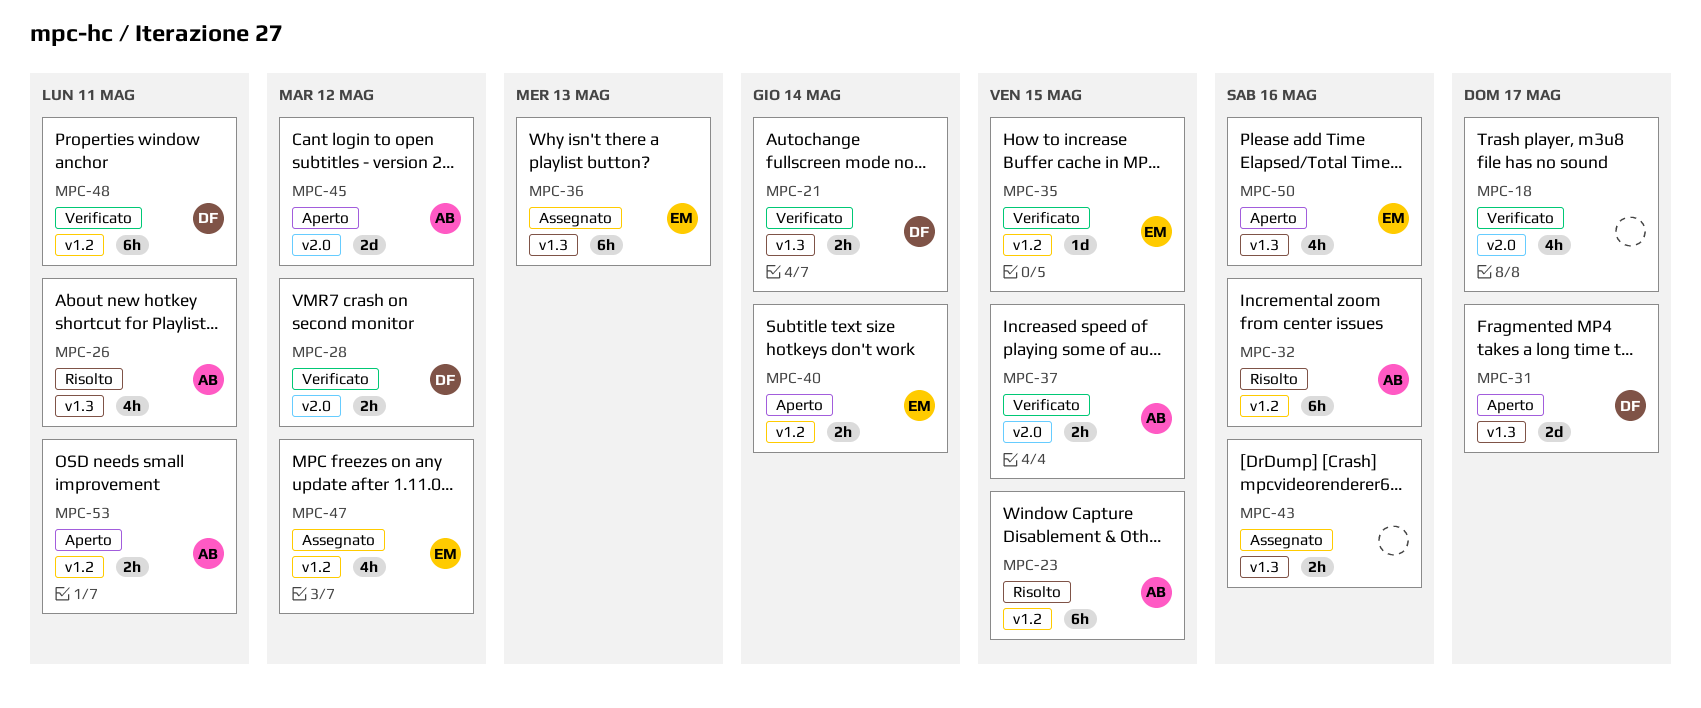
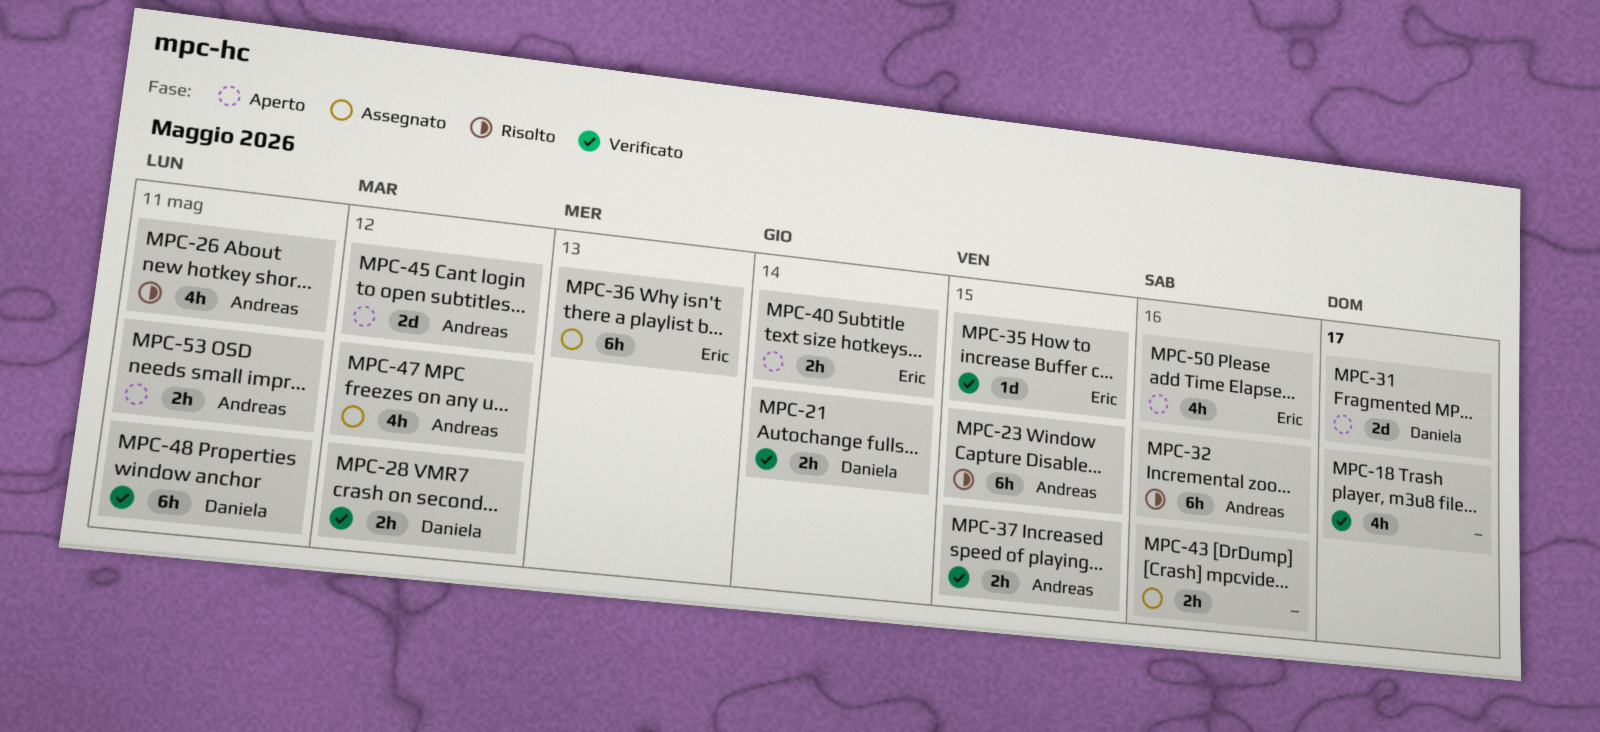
MPC-47, owner: Eric -> Andreas

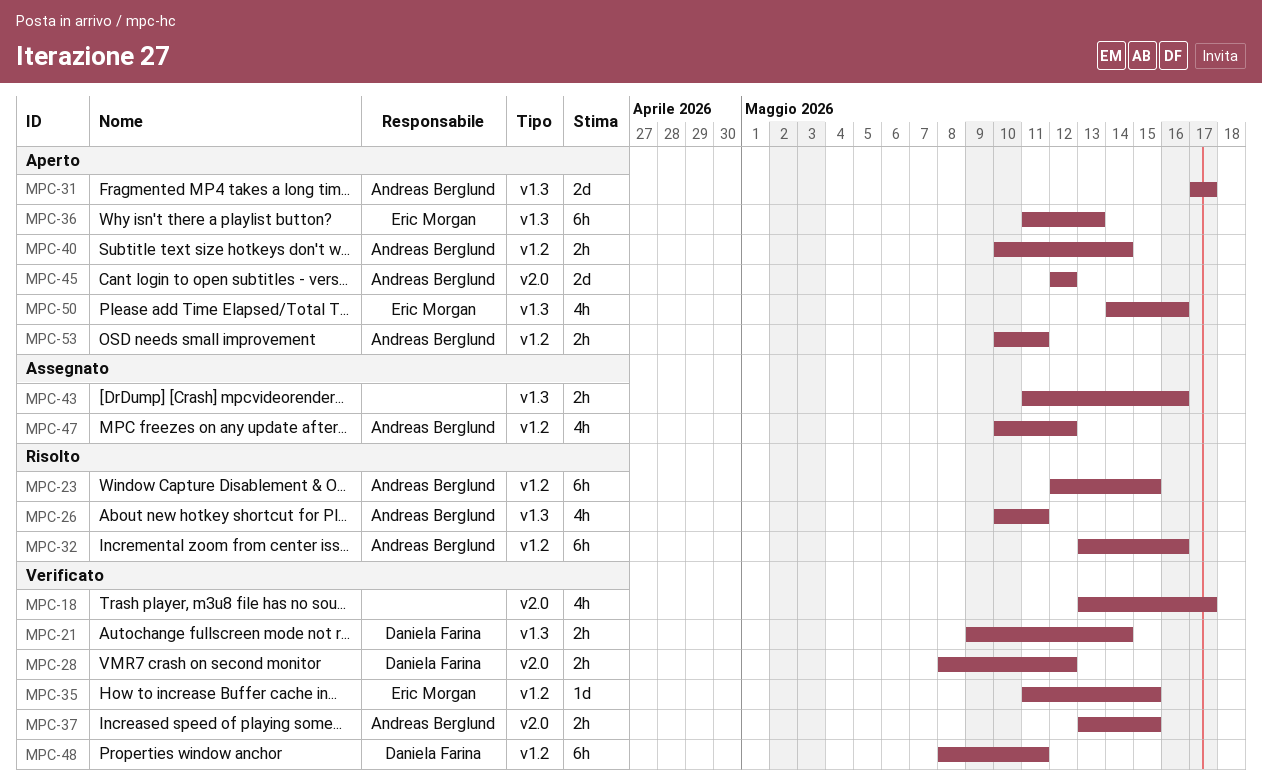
MPC-31, owner: Daniela Farina -> Andreas Berglund
MPC-36, status: Assegnato -> Aperto
MPC-40, owner: Eric Morgan -> Andreas Berglund

